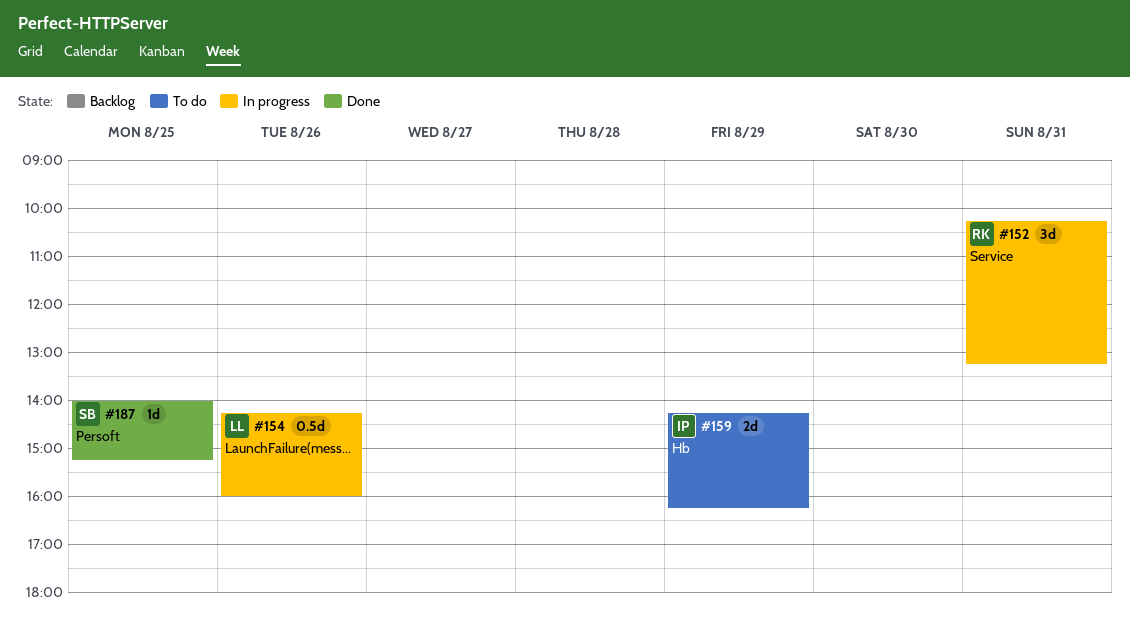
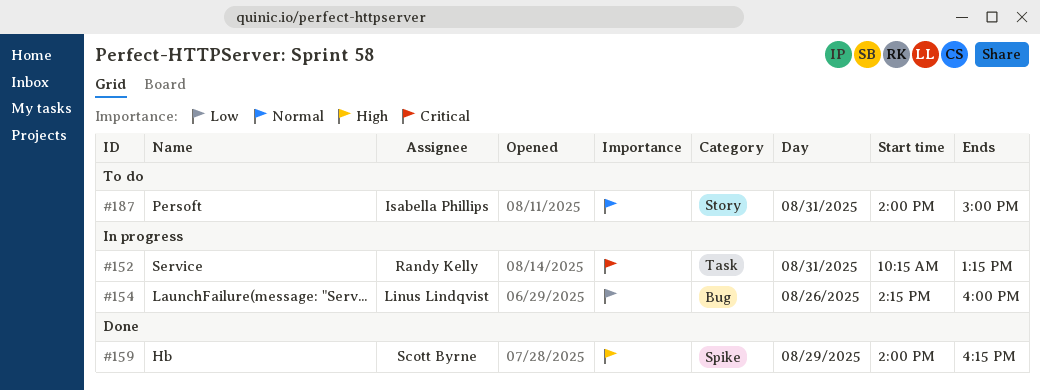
#159, status: To do -> Done
#159, owner: Isabella Phillips -> Scott Byrne
#159, begins: 14:15 -> 14:00
#187, status: Done -> To do
#187, owner: Scott Byrne -> Isabella Phillips
#187, day: Aug 25 -> Aug 31
#187, ends: 15:15 -> 15:00

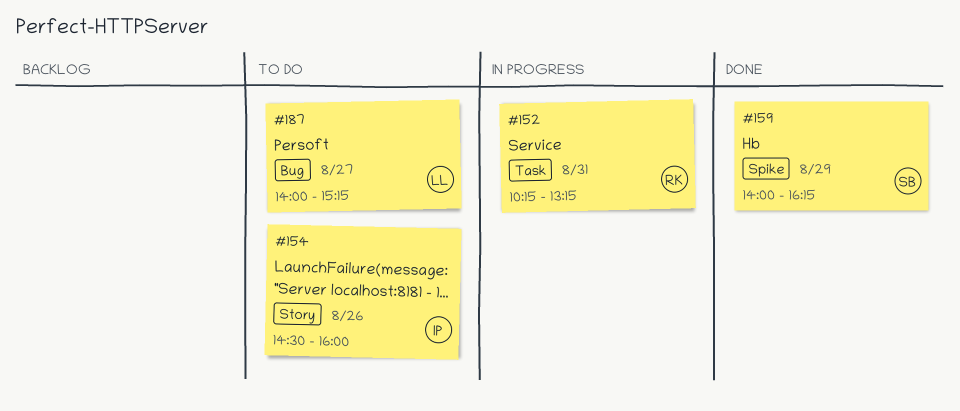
#154, status: In progress -> To do
#154, owner: Linus Lindqvist -> Isabella Phillips
#154, label: Bug -> Story
#154, begins: 14:15 -> 14:30
#187, owner: Isabella Phillips -> Linus Lindqvist
#187, label: Story -> Bug
#187, day: Aug 31 -> Aug 27
#187, ends: 15:00 -> 15:15

